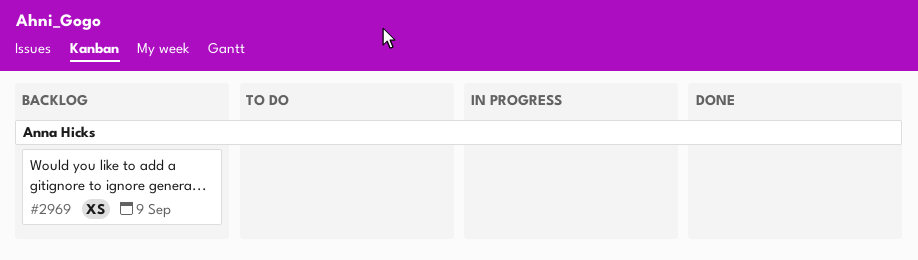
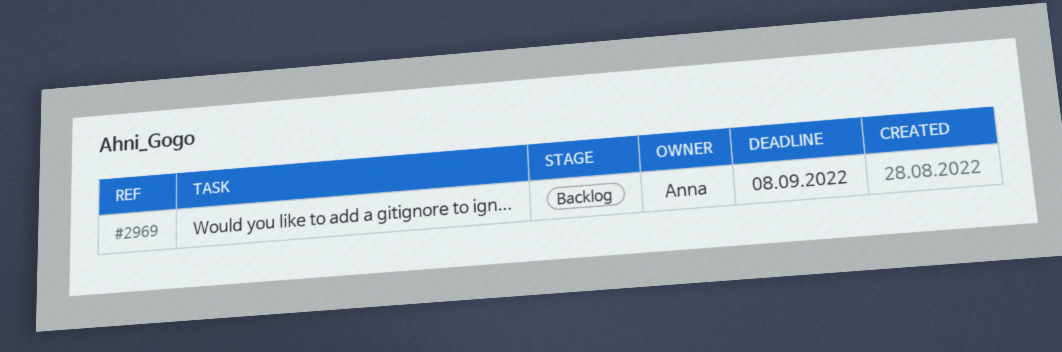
#2969, due: Sep 9 -> Sep 8

